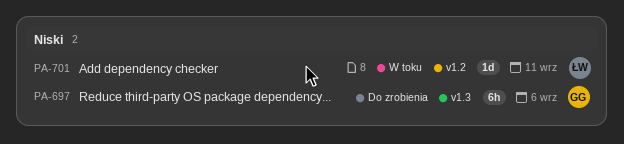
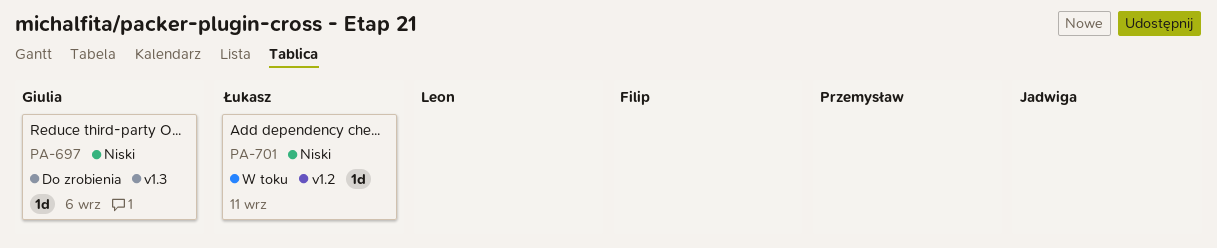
PA-697, estimate: 6h -> 1d

